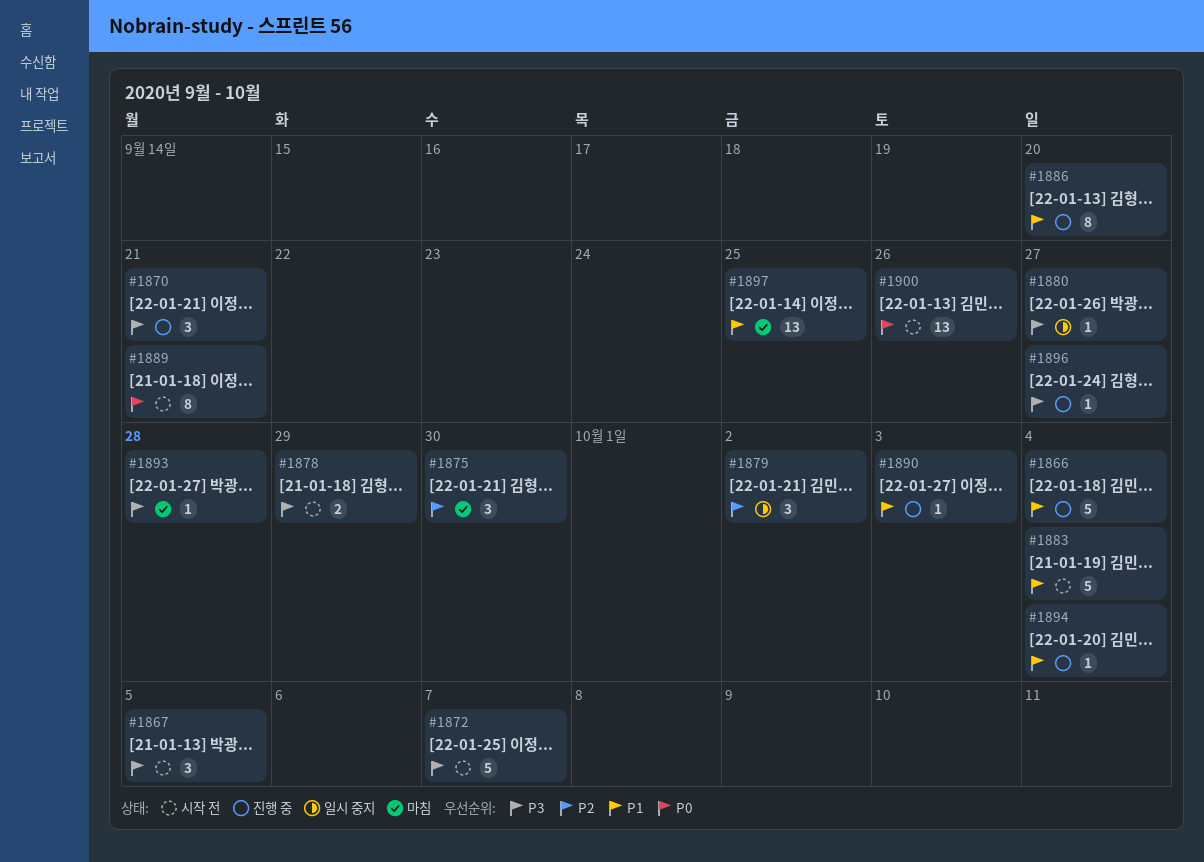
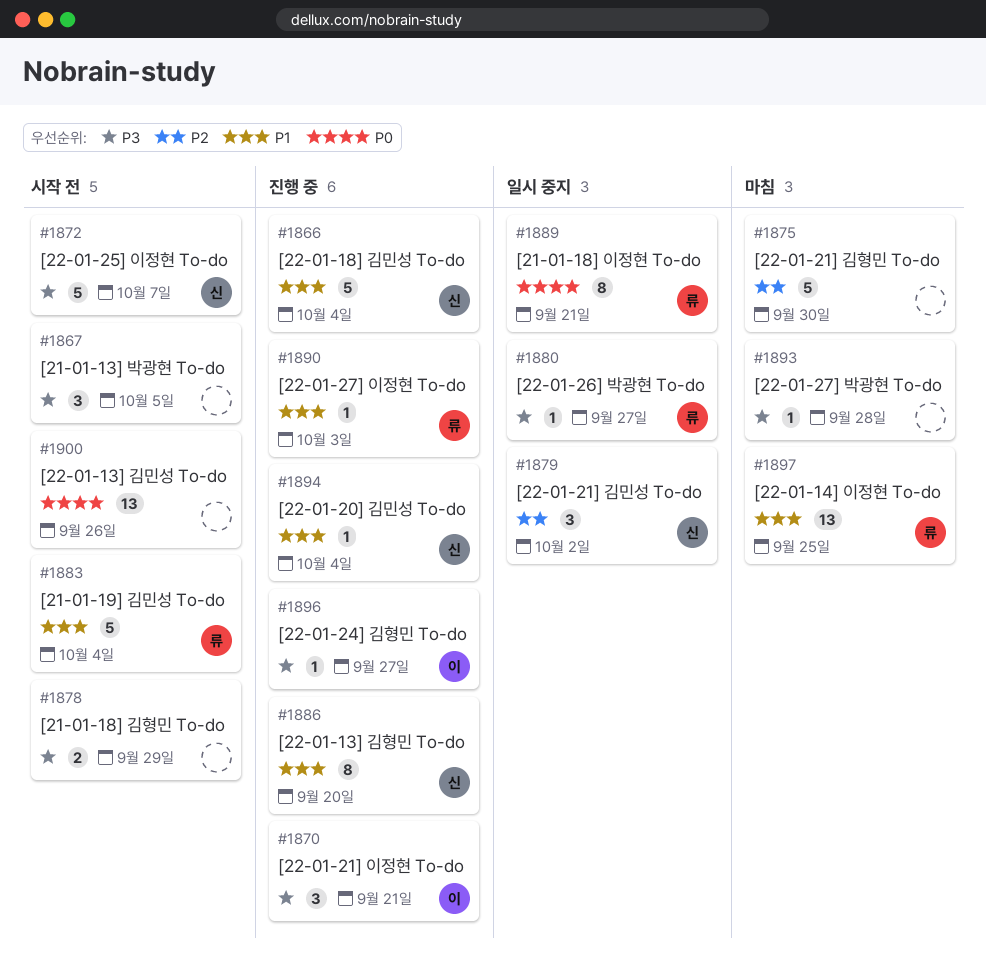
#1875, estimate: 3 -> 5
#1889, status: 시작 전 -> 일시 중지

